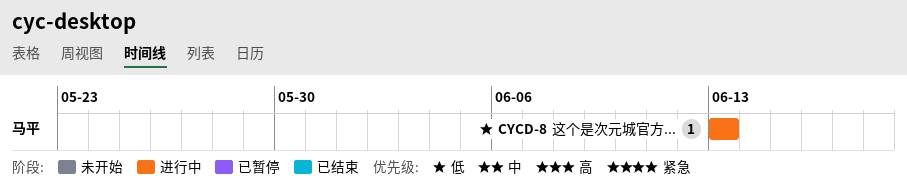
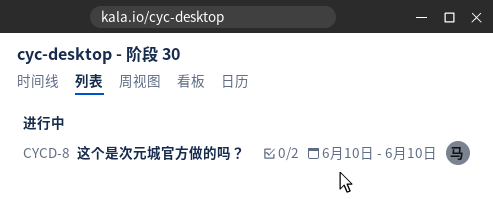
CYCD-8, start: Jun 13 -> Jun 10
CYCD-8, due: Jun 13 -> Jun 10

